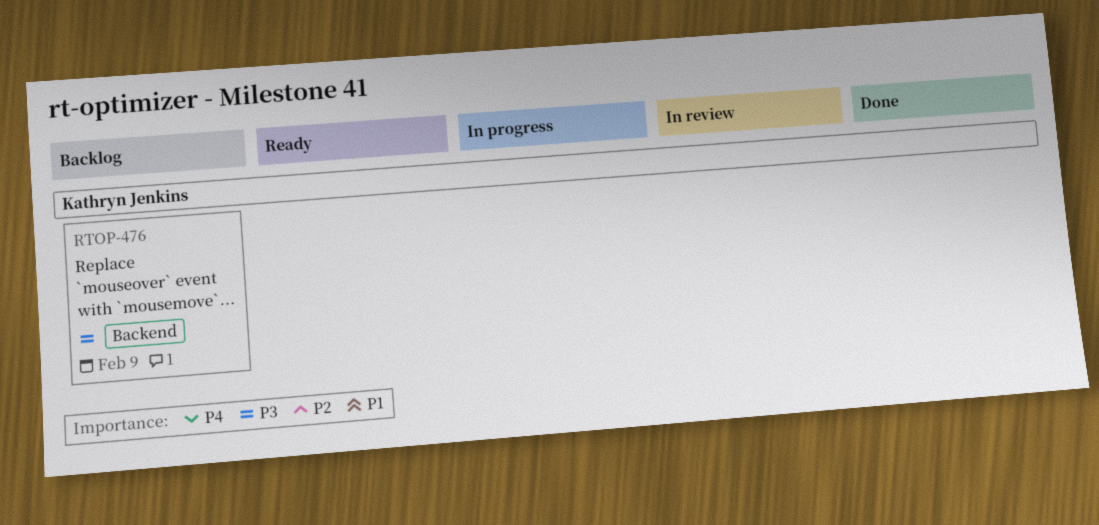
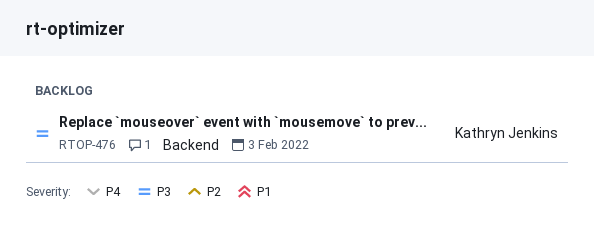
RTOP-476, due: Feb 9 -> Feb 3

